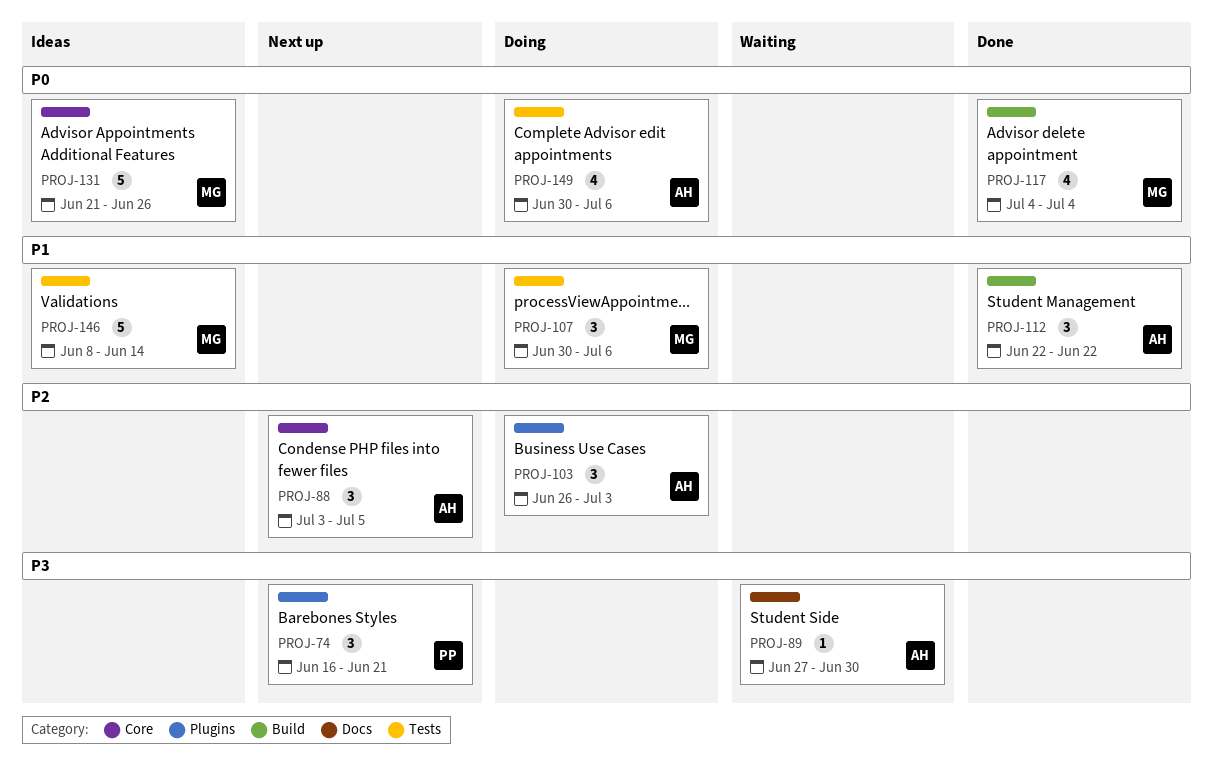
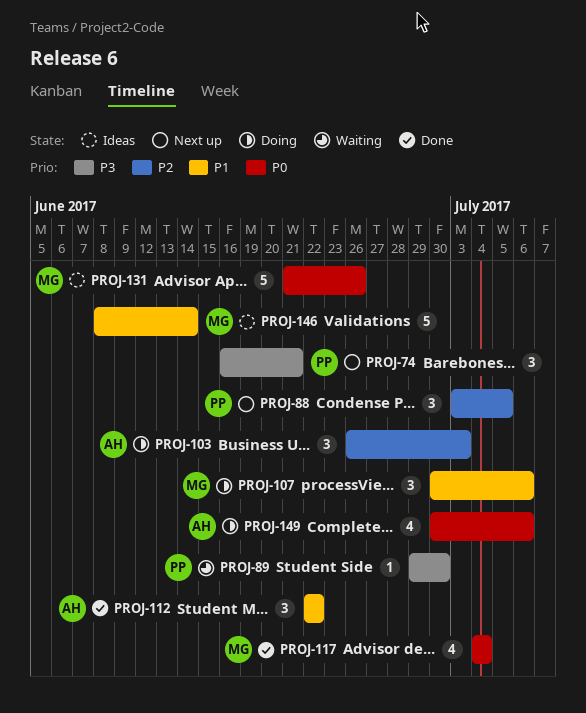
PROJ-88, owner: AH -> PP
PROJ-89, owner: AH -> PP
PROJ-89, start: Jun 27 -> Jun 29

